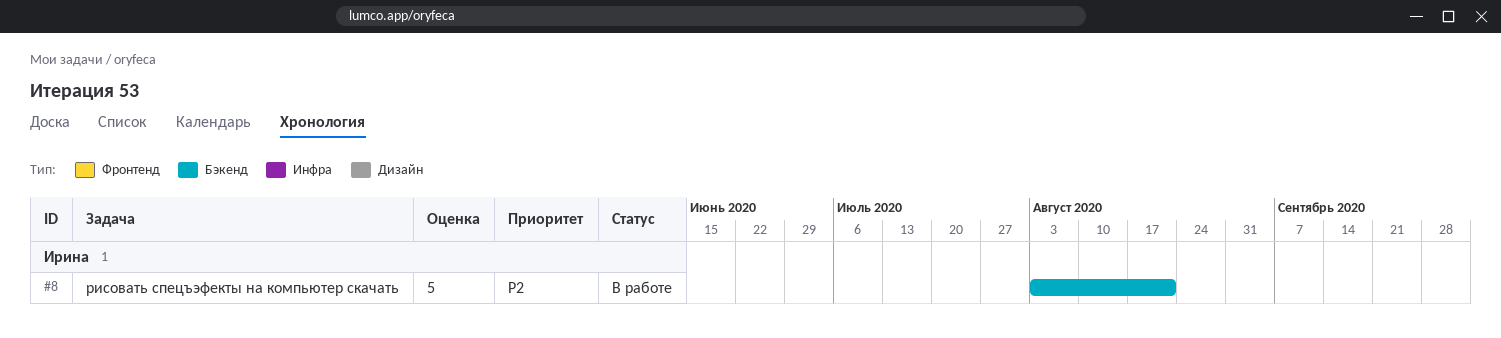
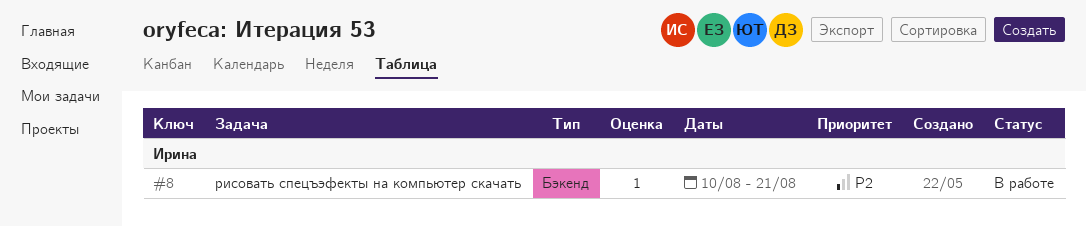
#8, estimate: 5 -> 1
#8, start: Aug 3 -> Aug 10

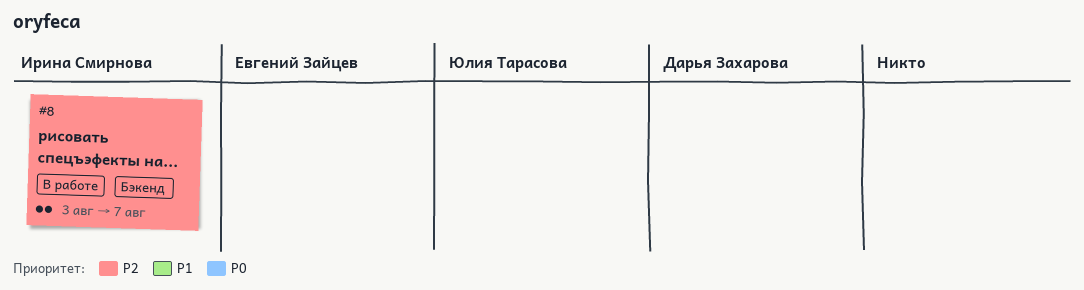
#8, estimate: 1 -> 2
#8, start: Aug 10 -> Aug 3
#8, due: Aug 21 -> Aug 7

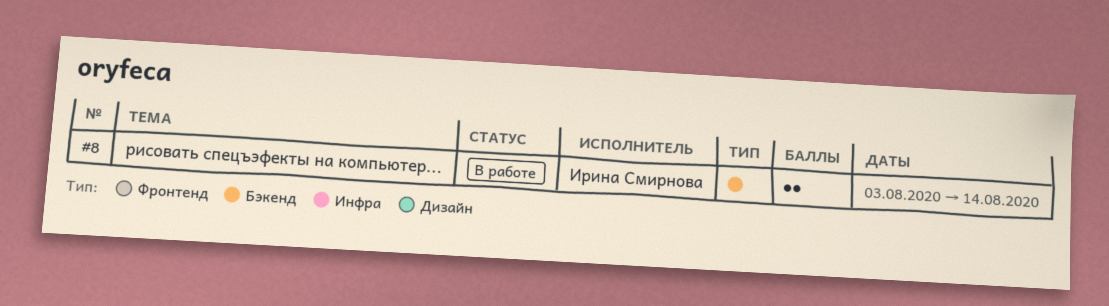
#8, due: Aug 7 -> Aug 14

